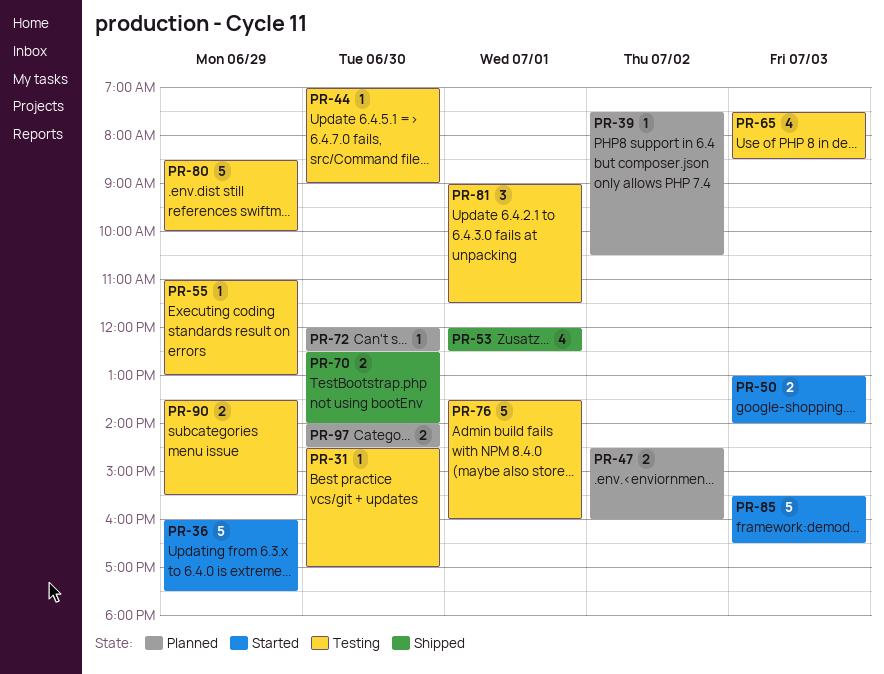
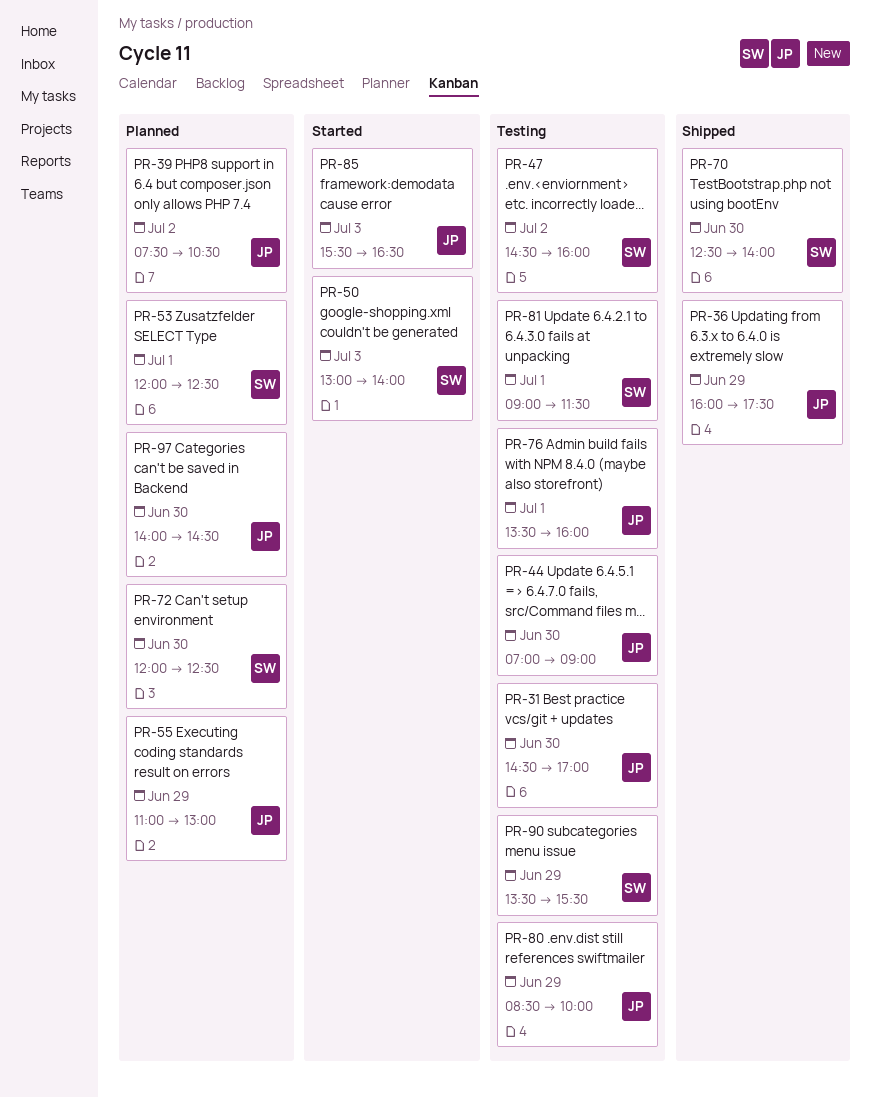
PR-36, status: Started -> Shipped
PR-47, status: Planned -> Testing
PR-53, status: Shipped -> Planned
PR-55, status: Testing -> Planned
PR-65: present -> none

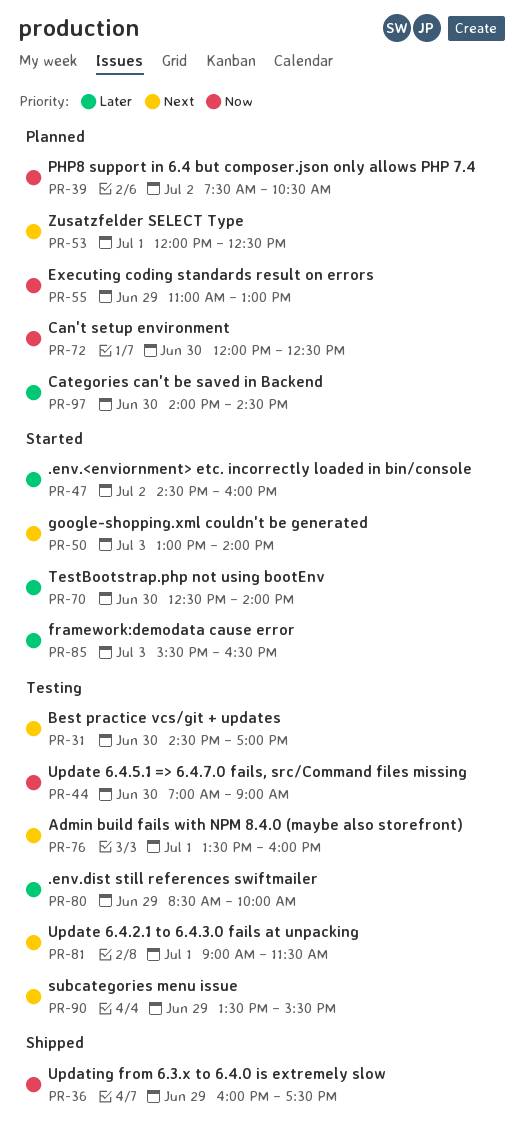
PR-47, status: Testing -> Started
PR-70, status: Shipped -> Started

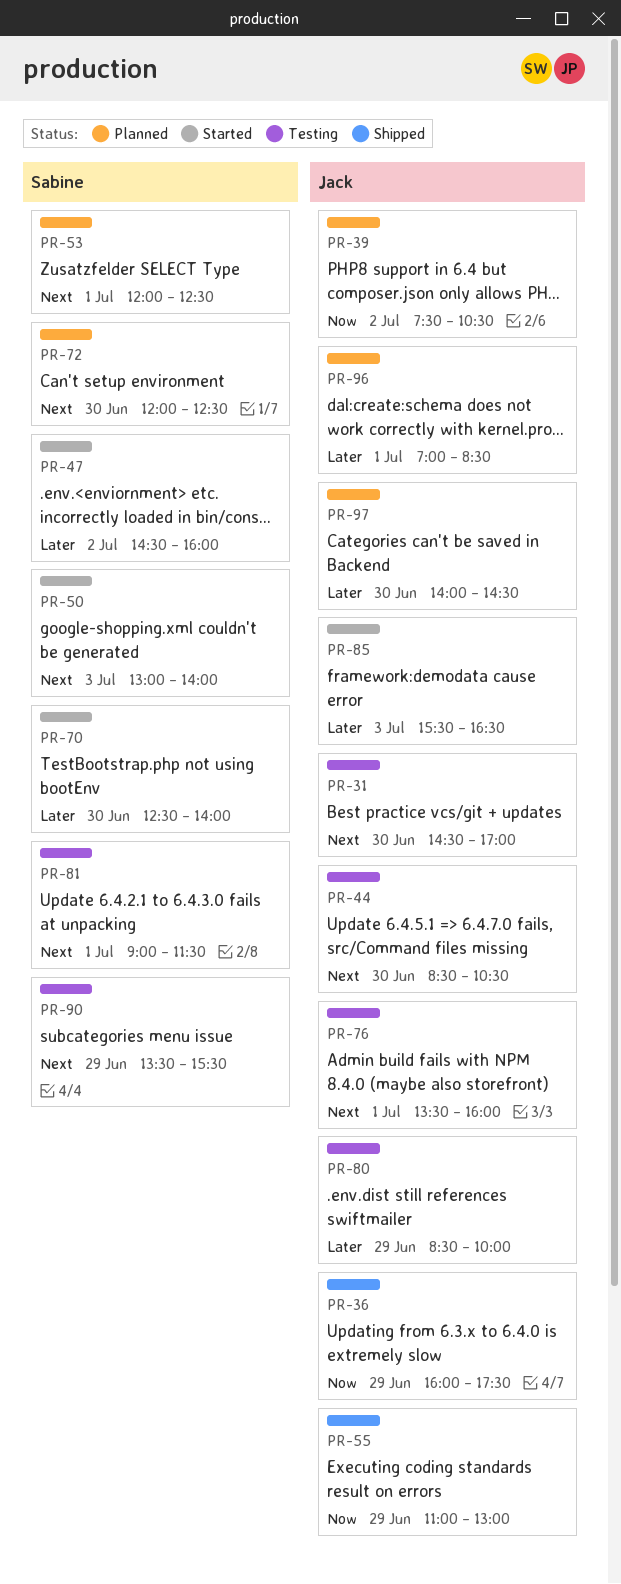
PR-44, priority: Now -> Next
PR-44, begins: 07:00 -> 08:30
PR-44, ends: 09:00 -> 10:30
PR-55, status: Planned -> Shipped
PR-72, priority: Now -> Next
PR-96: none -> present

